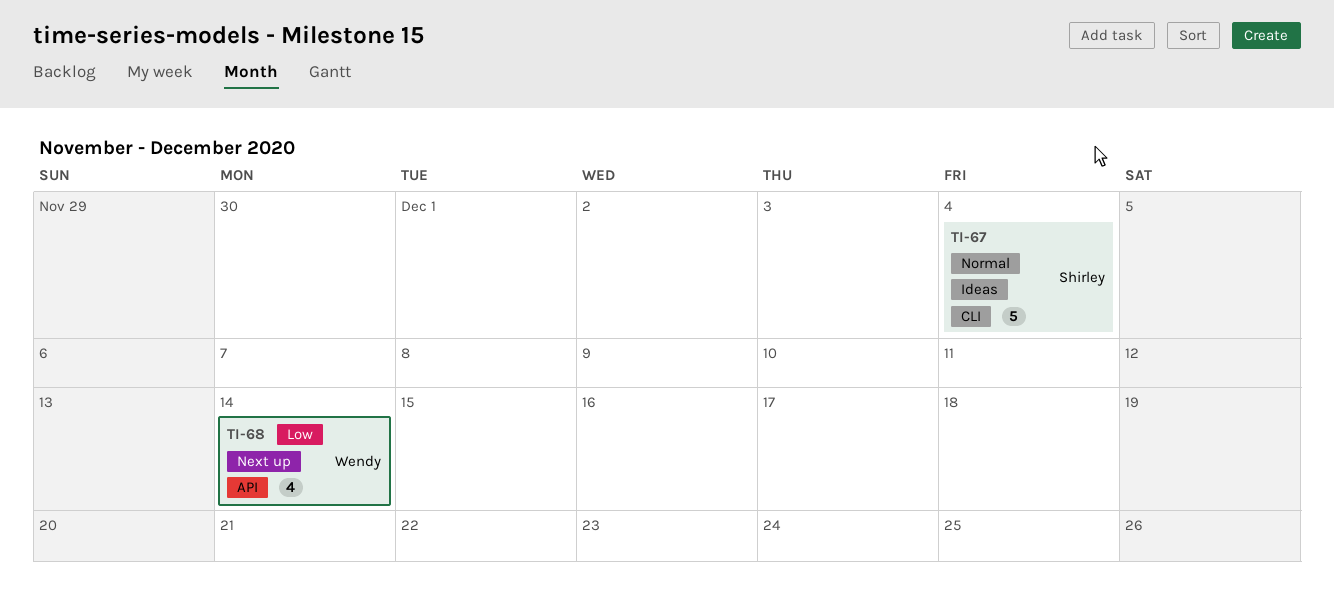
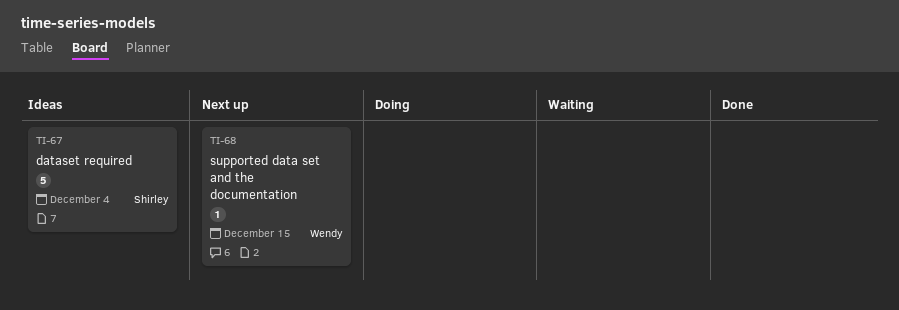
TI-68, estimate: 4 -> 1
TI-68, due: Dec 14 -> Dec 15

